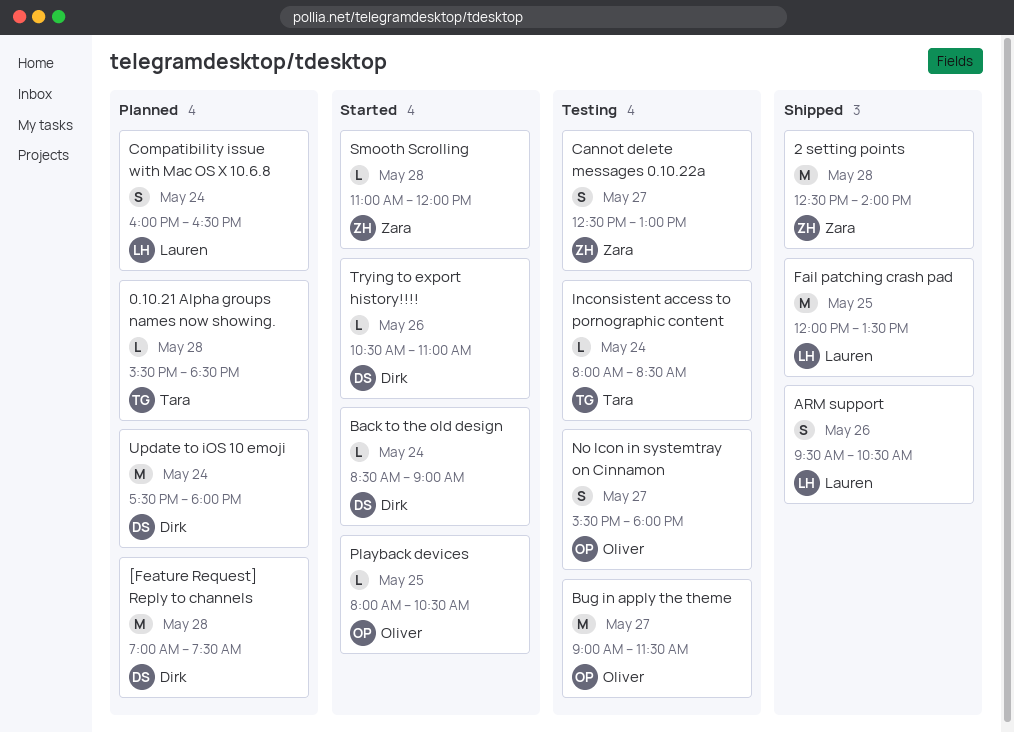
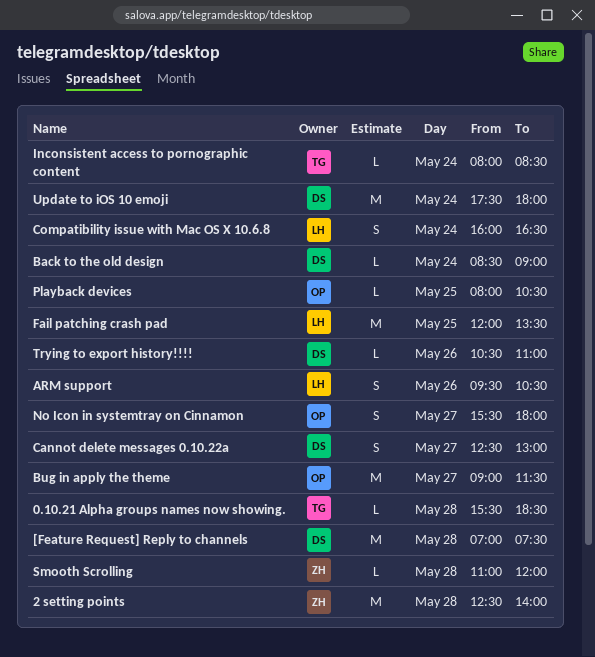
Cannot delete messages 0.10.22a, owner: Zara -> Dirk

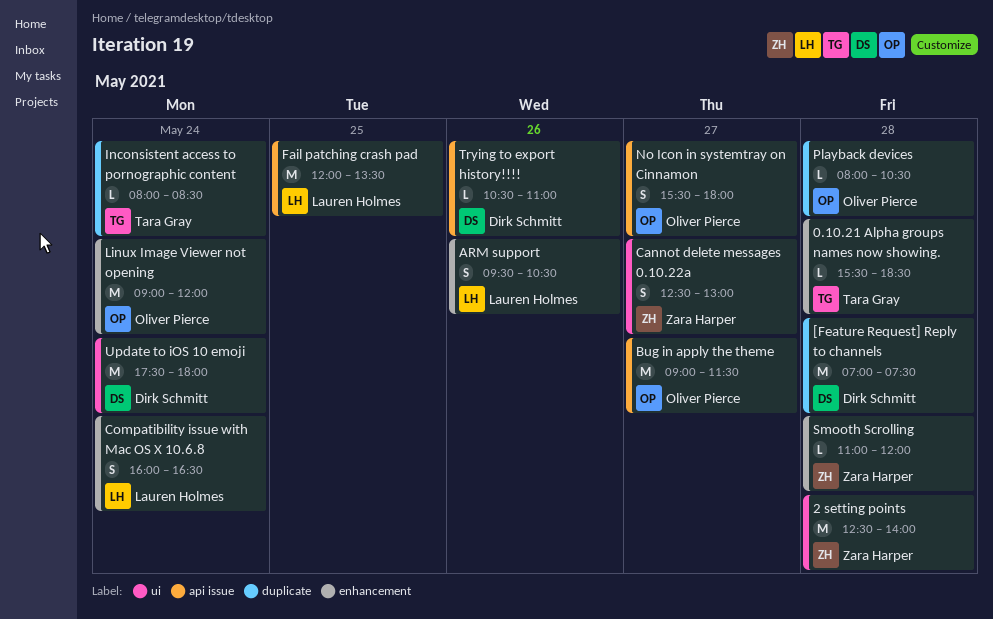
Back to the old design: present -> none
Cannot delete messages 0.10.22a, owner: Dirk Schmitt -> Zara Harper
Linux Image Viewer not opening: none -> present
Playback devices, day: May 25 -> May 28

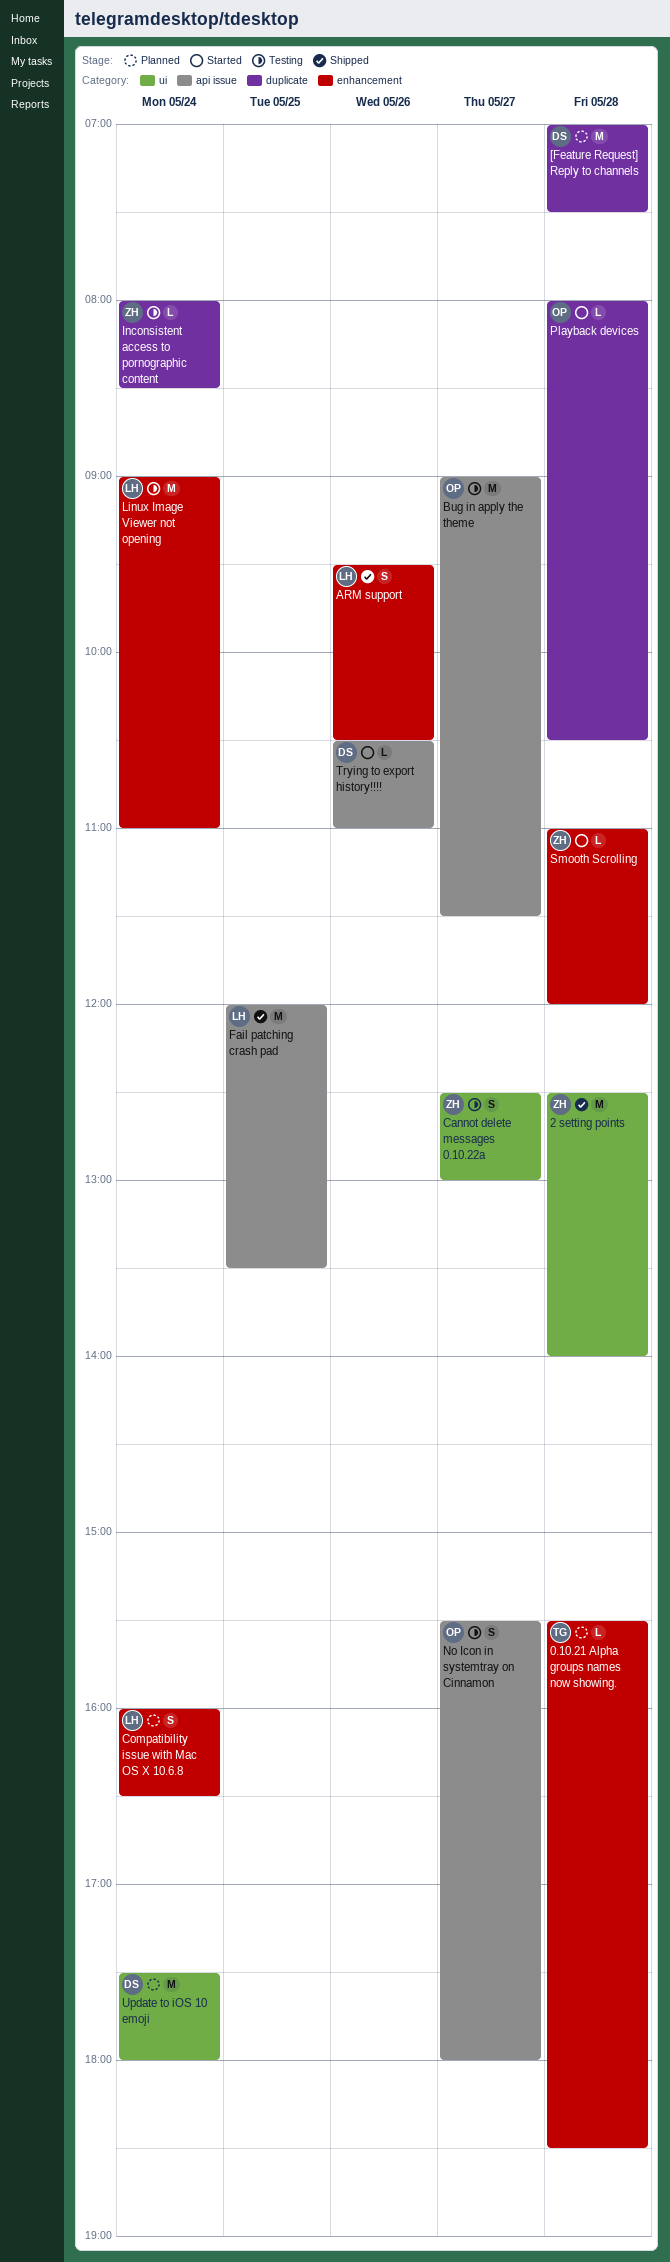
Inconsistent access to pornographic content, owner: Tara Gray -> Zara Harper
Linux Image Viewer not opening, owner: Oliver Pierce -> Lauren Holmes
Linux Image Viewer not opening, ends: 12:00 -> 11:00

